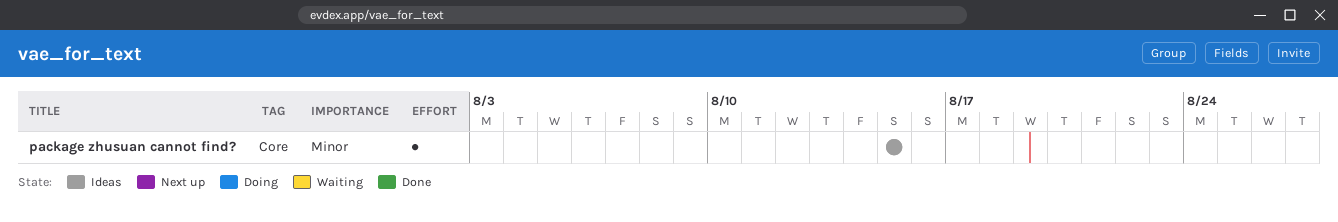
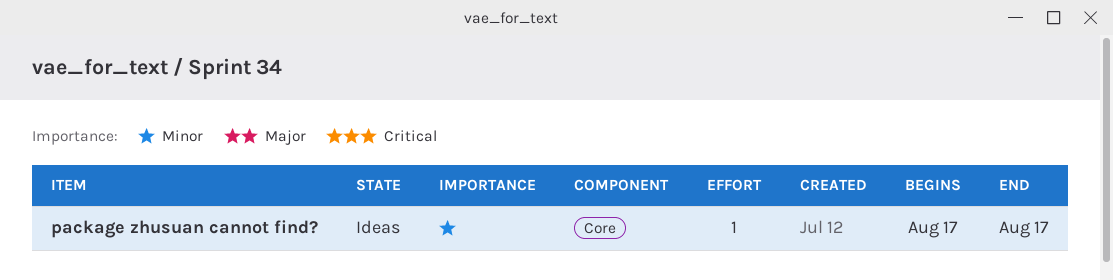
package zhusuan cannot find?, start: Aug 15 -> Aug 17
package zhusuan cannot find?, due: Aug 15 -> Aug 17

